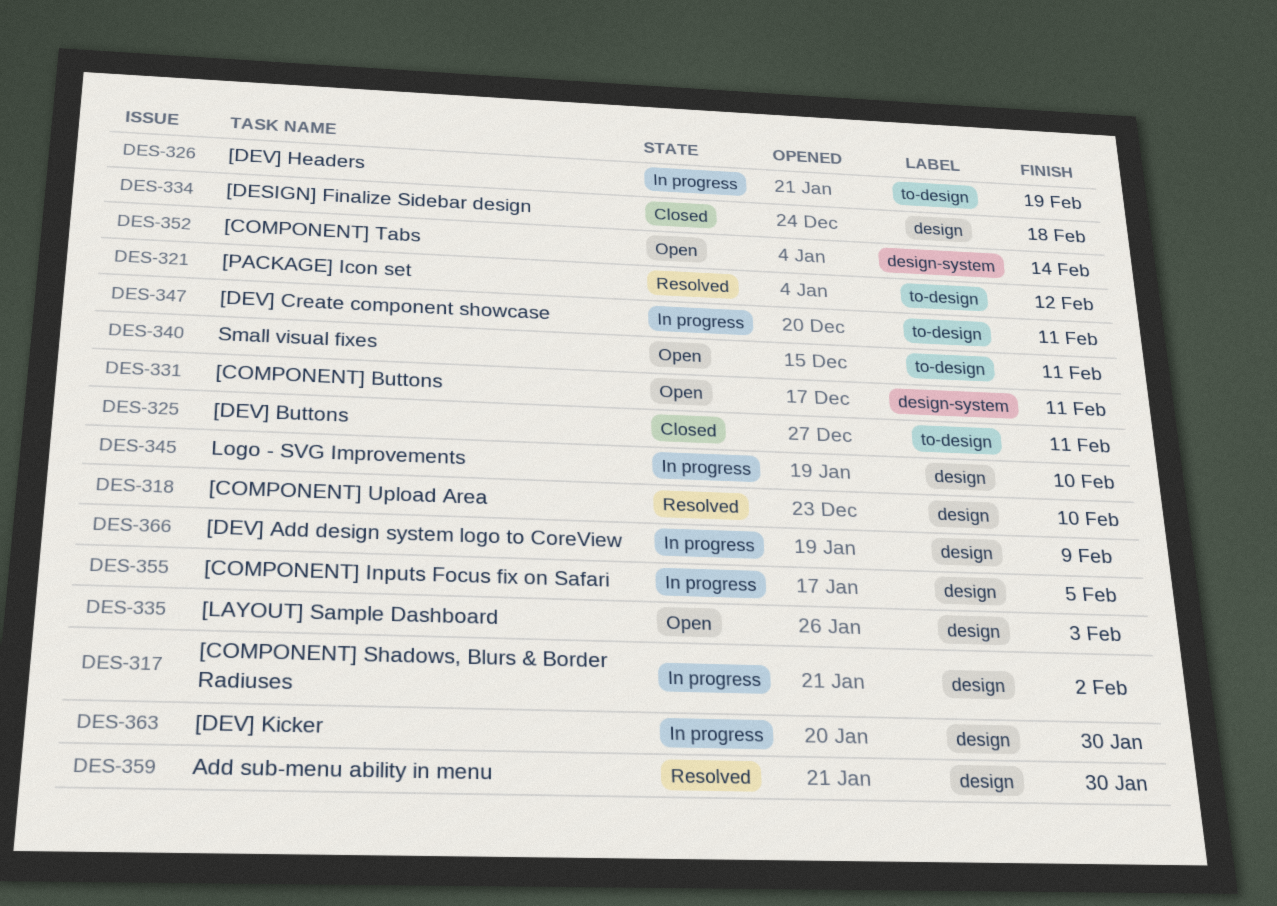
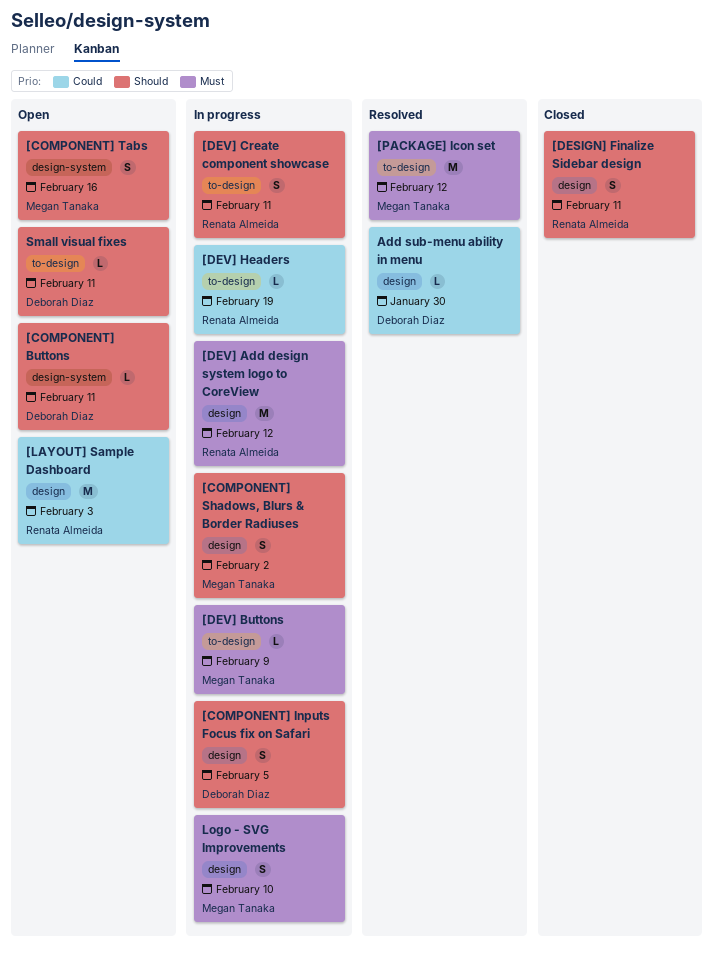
[COMPONENT] Tabs, due: Feb 14 -> Feb 16
[COMPONENT] Upload Area: present -> none
[DESIGN] Finalize Sidebar design, due: Feb 18 -> Feb 11
[DEV] Add design system logo to CoreView, due: Feb 9 -> Feb 12
[DEV] Buttons, status: Closed -> In progress
[DEV] Buttons, due: Feb 11 -> Feb 9
[DEV] Kicker: present -> none

